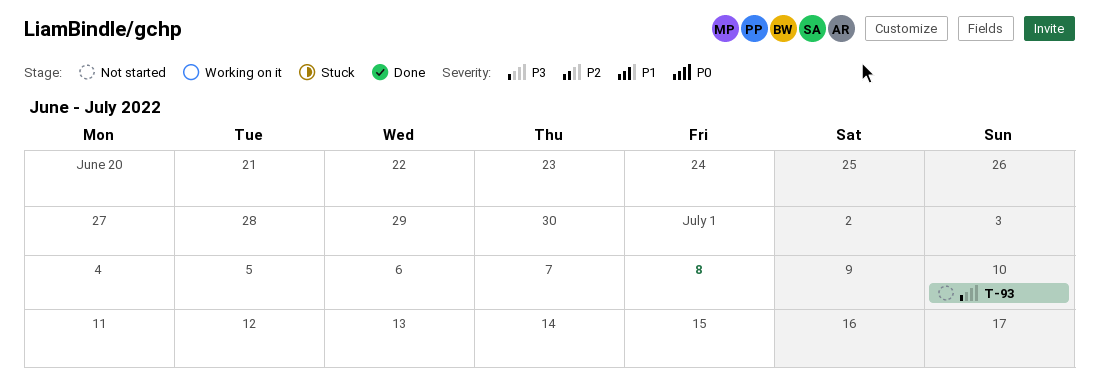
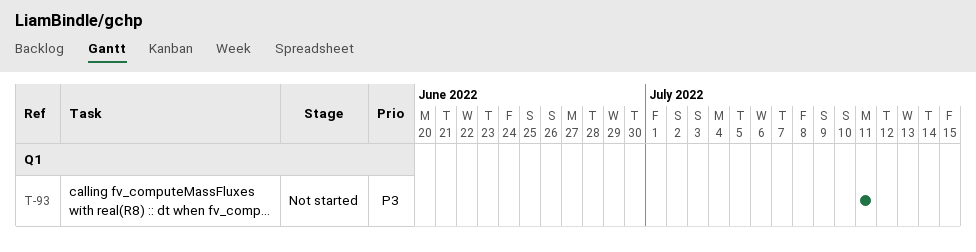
T-93, start: Jul 10 -> Jul 11
T-93, due: Jul 10 -> Jul 11

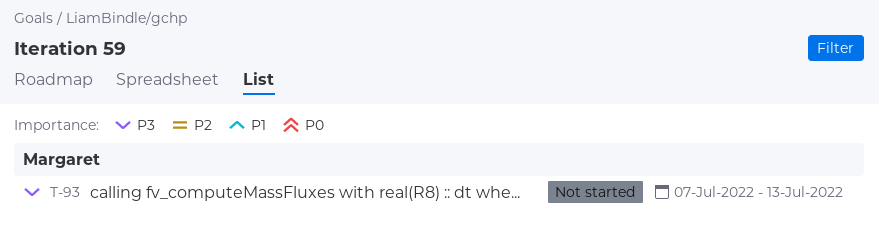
T-93, start: Jul 11 -> Jul 7
T-93, due: Jul 11 -> Jul 13

